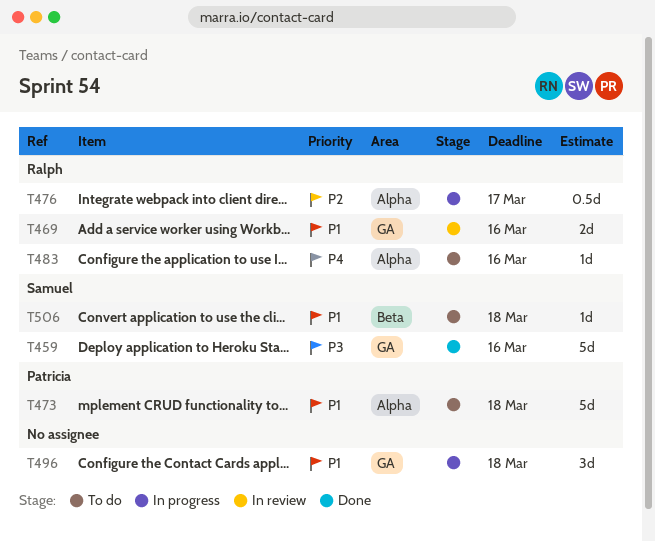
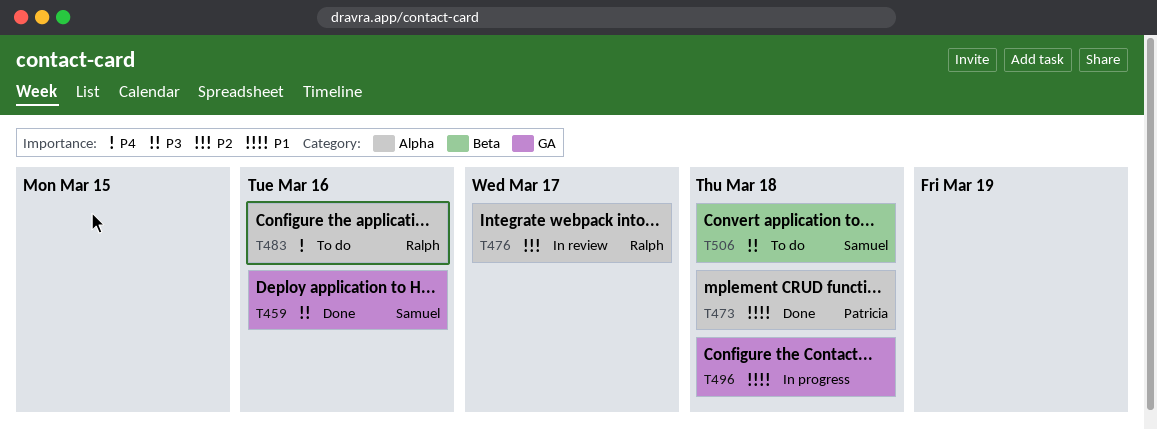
T469: present -> none
T473, status: To do -> Done
T476, status: In progress -> In review
T506, priority: P1 -> P3

